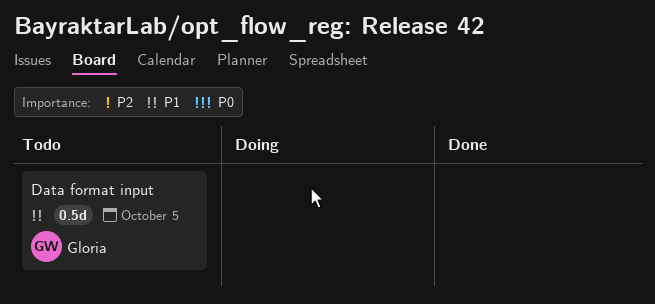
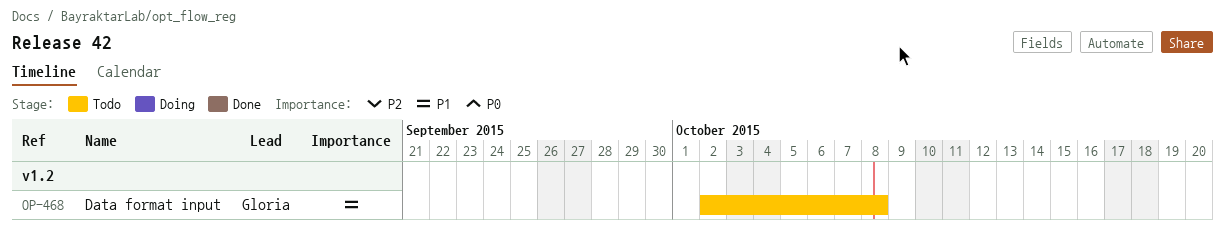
Data format input, due: Oct 5 -> Oct 8

